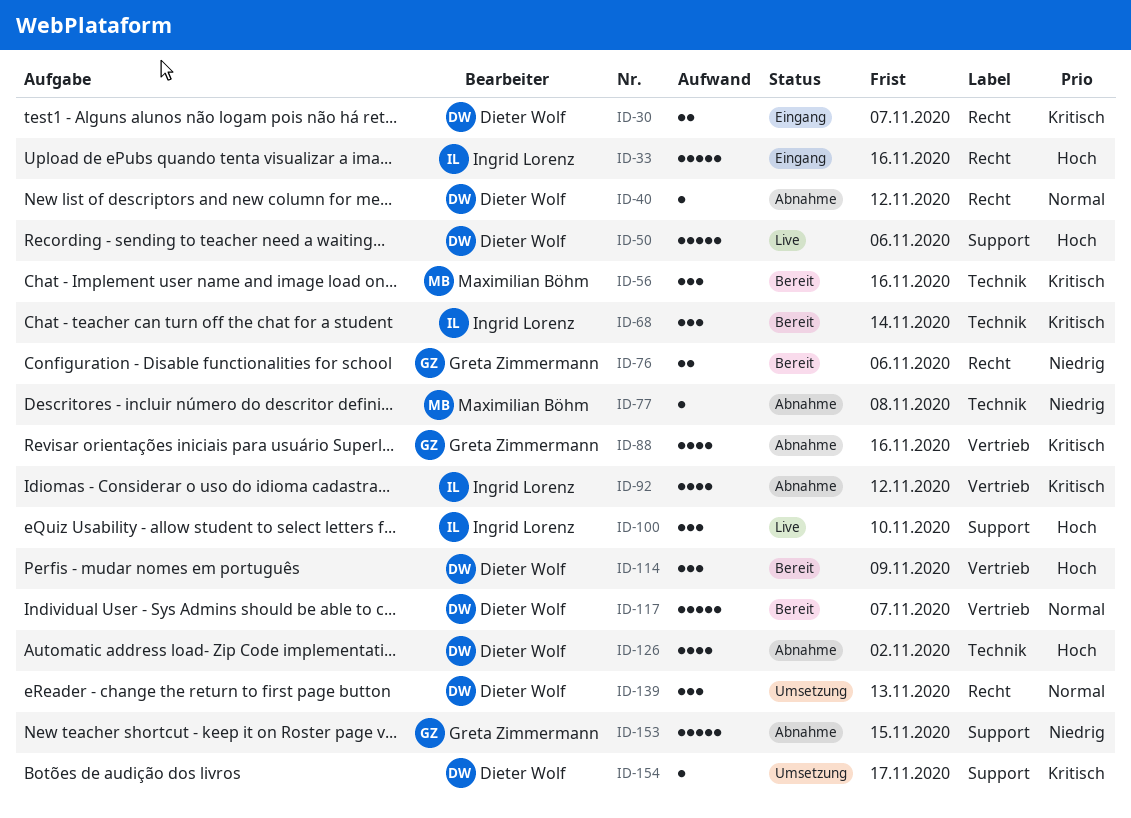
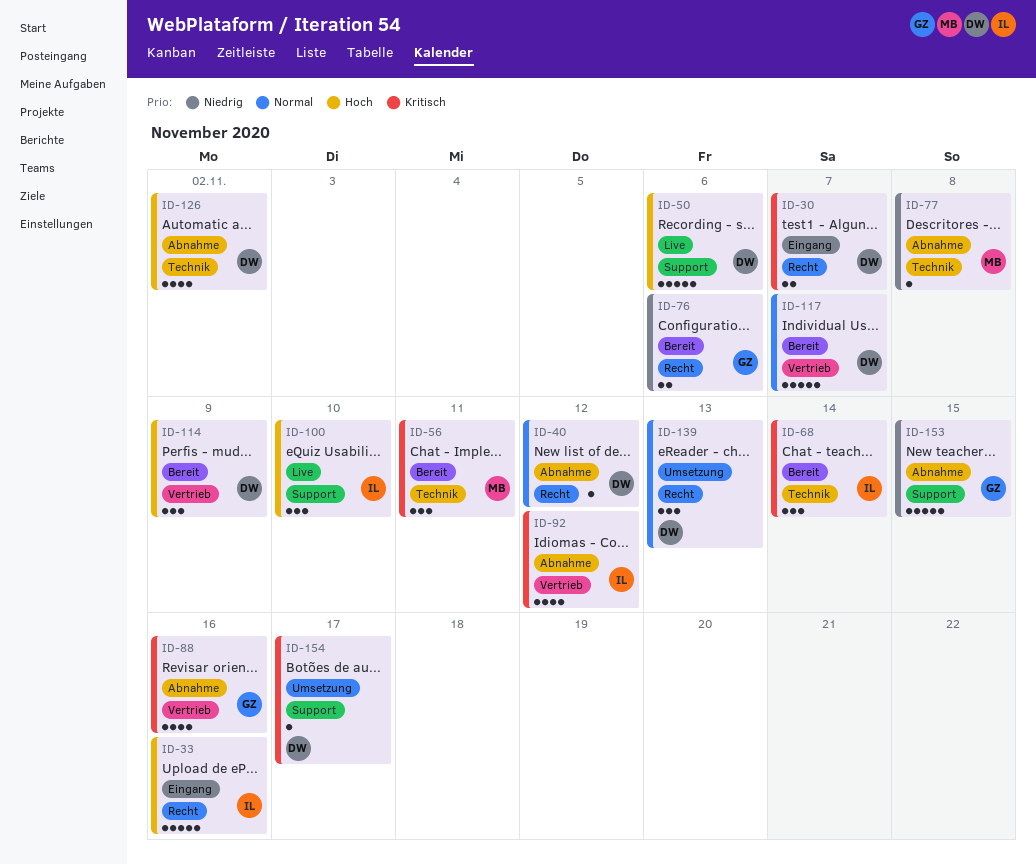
ID-56, due: Nov 16 -> Nov 11

